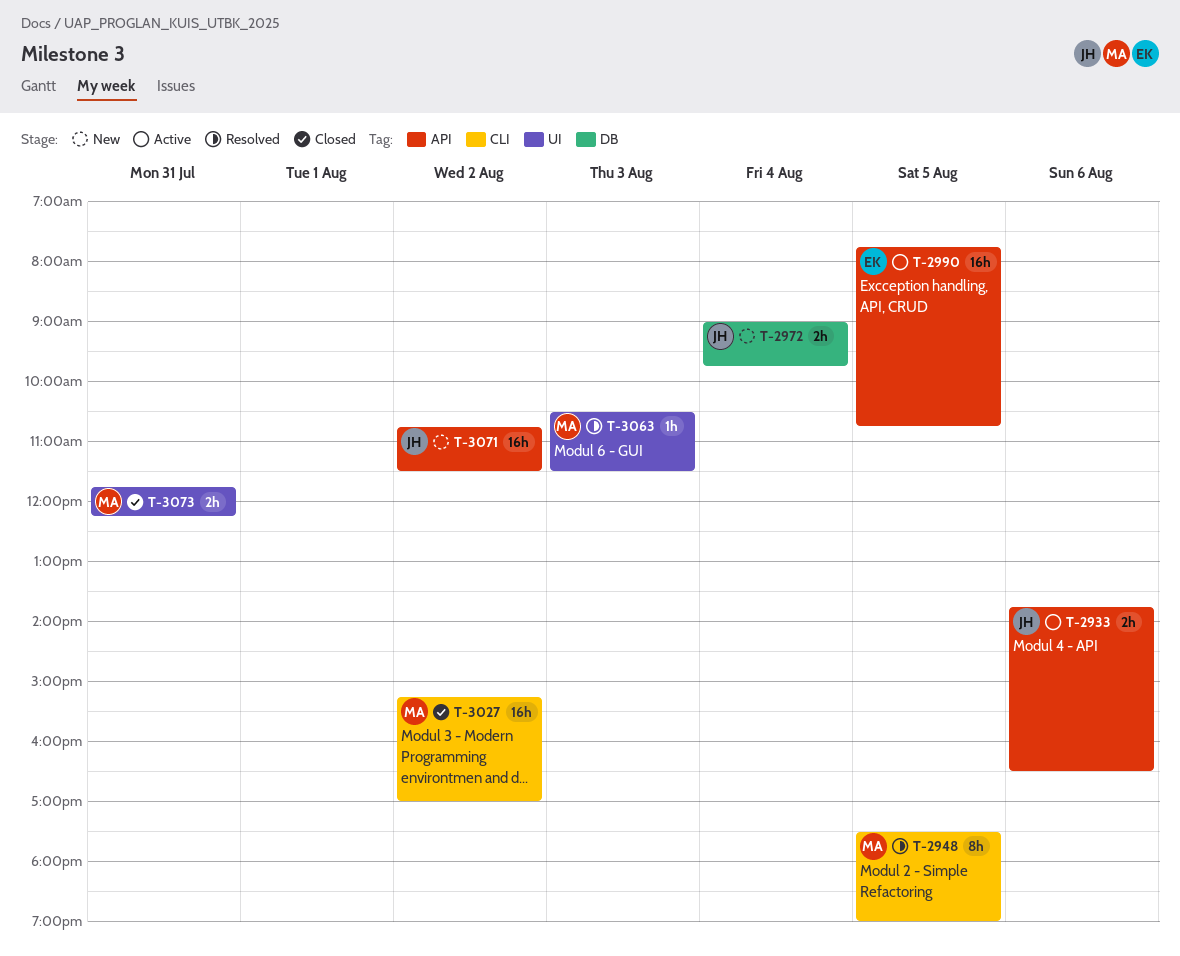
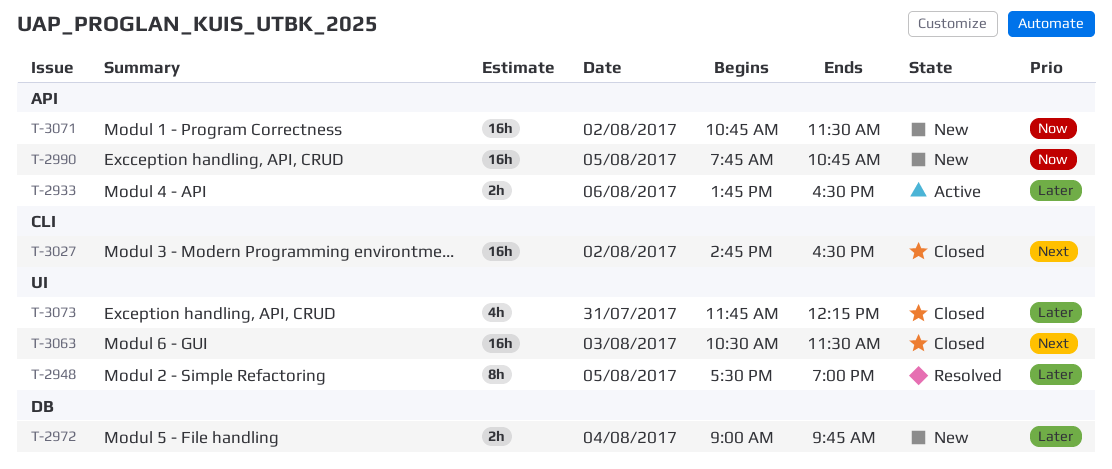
T-2948, label: CLI -> UI
T-2990, status: Active -> New
T-3027, begins: 15:15 -> 14:45
T-3027, ends: 17:00 -> 16:30
T-3063, status: Resolved -> Closed
T-3063, estimate: 1h -> 16h
T-3073, estimate: 2h -> 4h

